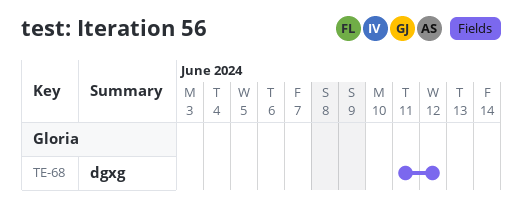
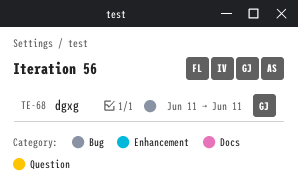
TE-68, due: Jun 12 -> Jun 11

